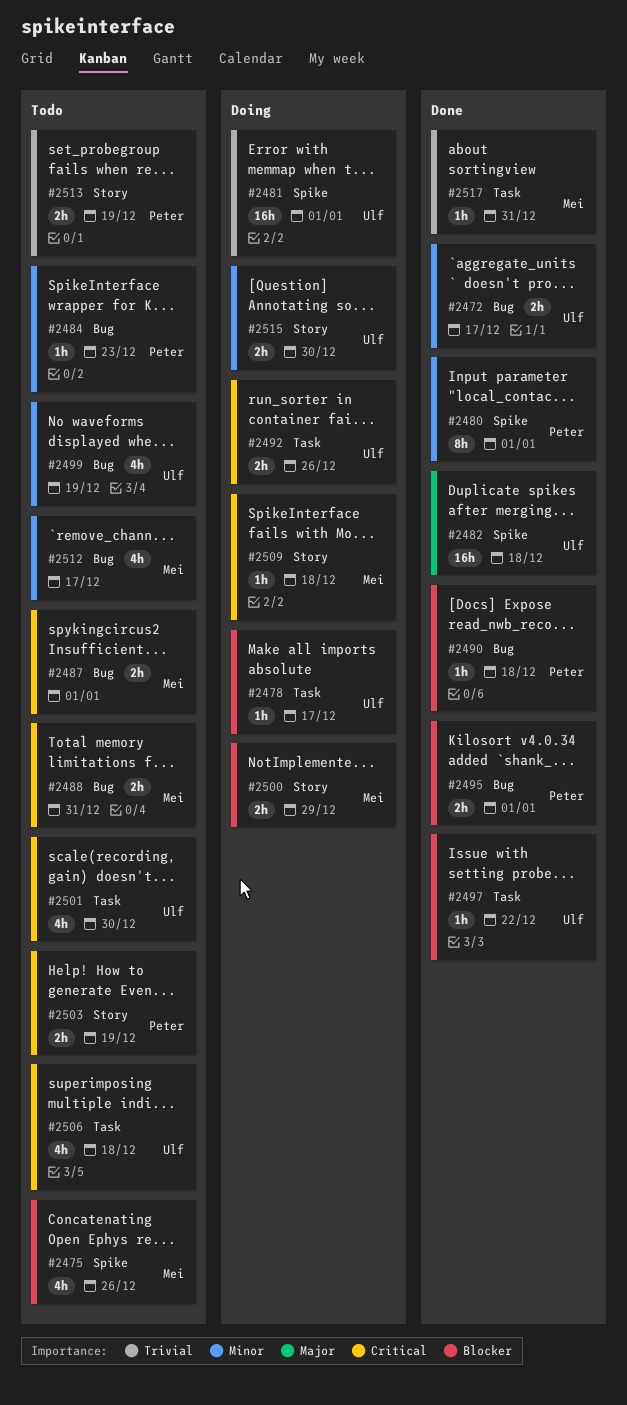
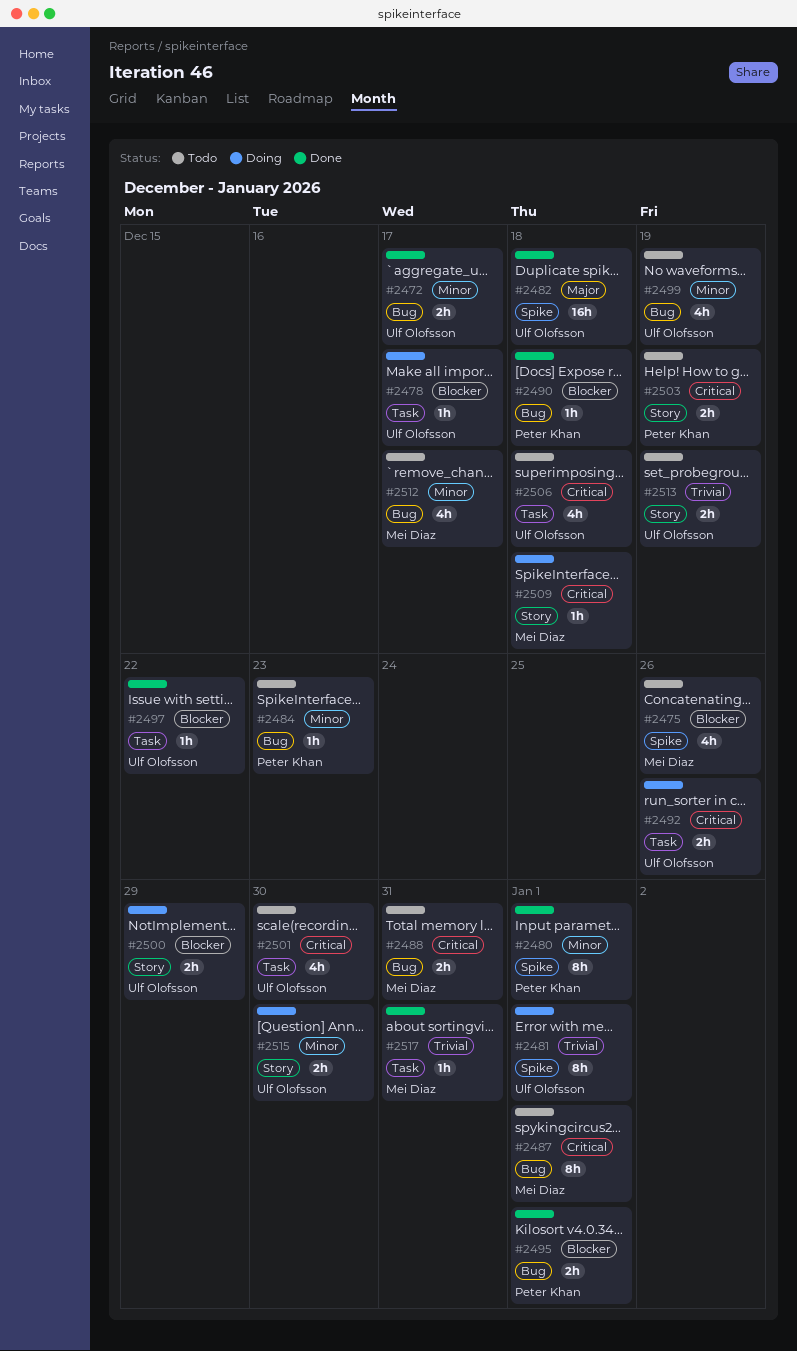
#2481, estimate: 16h -> 8h
#2487, estimate: 2h -> 8h
#2500, owner: Mei Diaz -> Ulf Olofsson
#2513, owner: Peter Khan -> Ulf Olofsson

